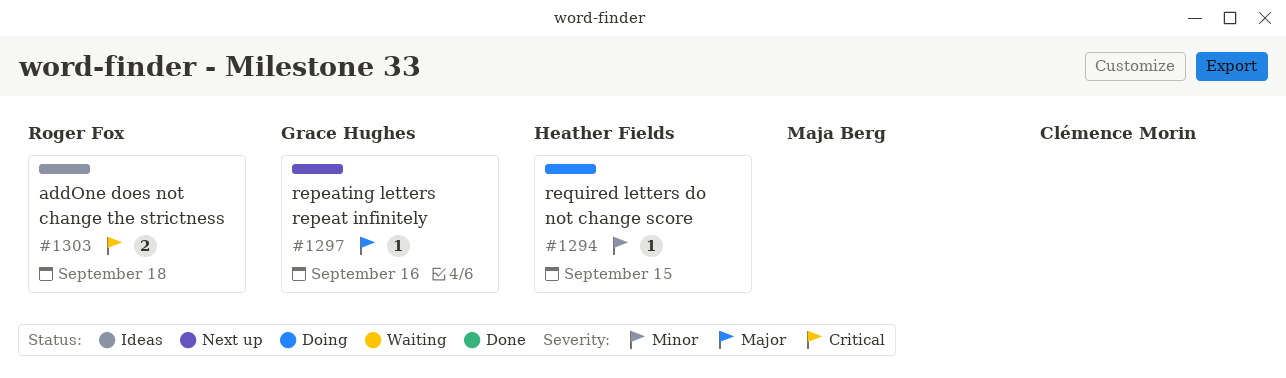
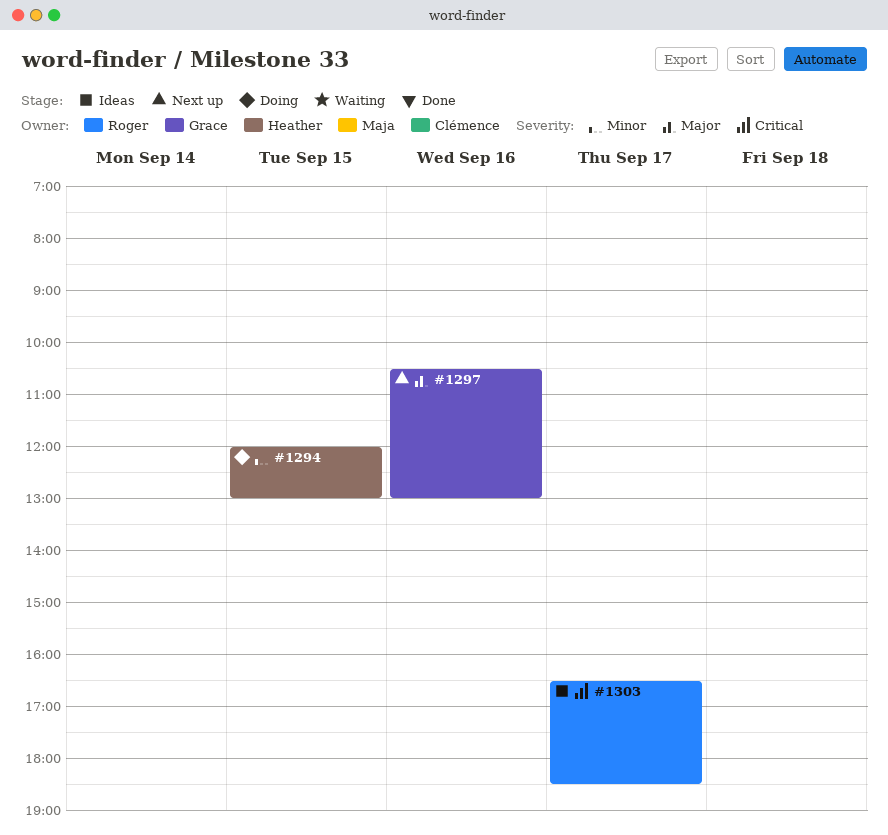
#1303, day: Sep 18 -> Sep 17

